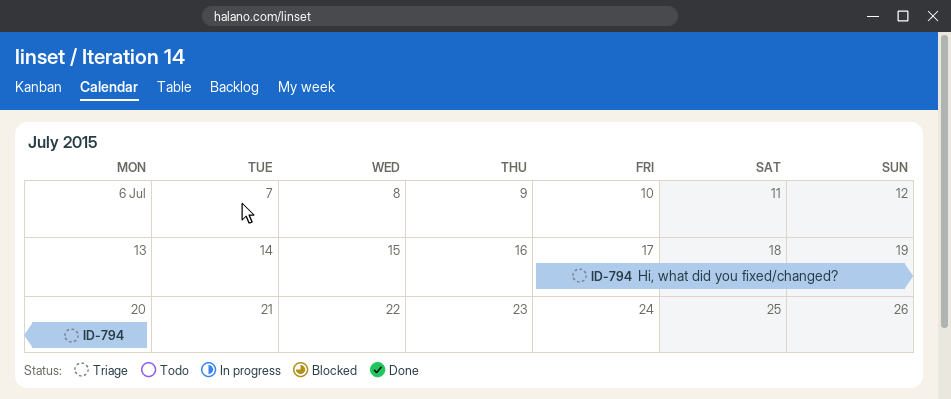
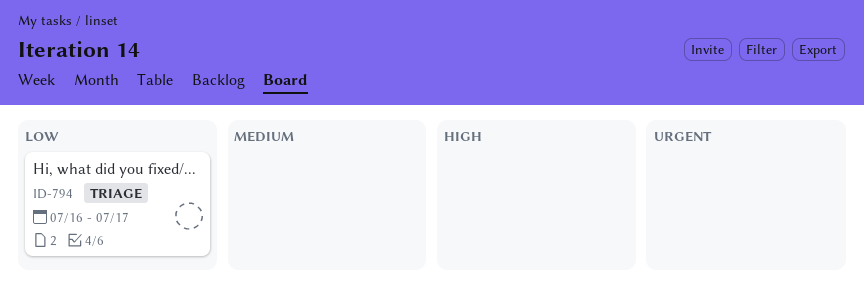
ID-794, start: Jul 17 -> Jul 16
ID-794, due: Jul 20 -> Jul 17

